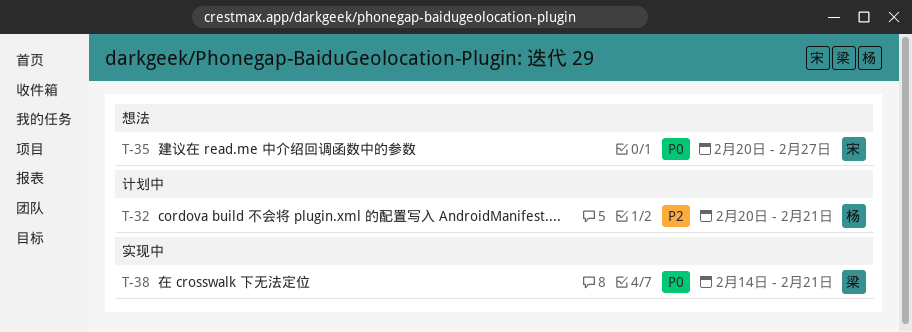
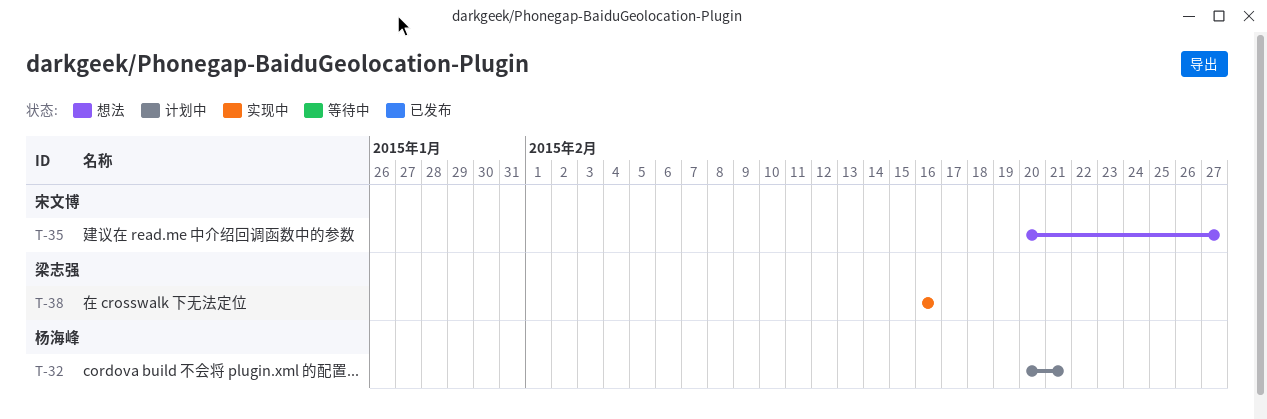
T-38, start: Feb 14 -> Feb 16
T-38, due: Feb 21 -> Feb 16

